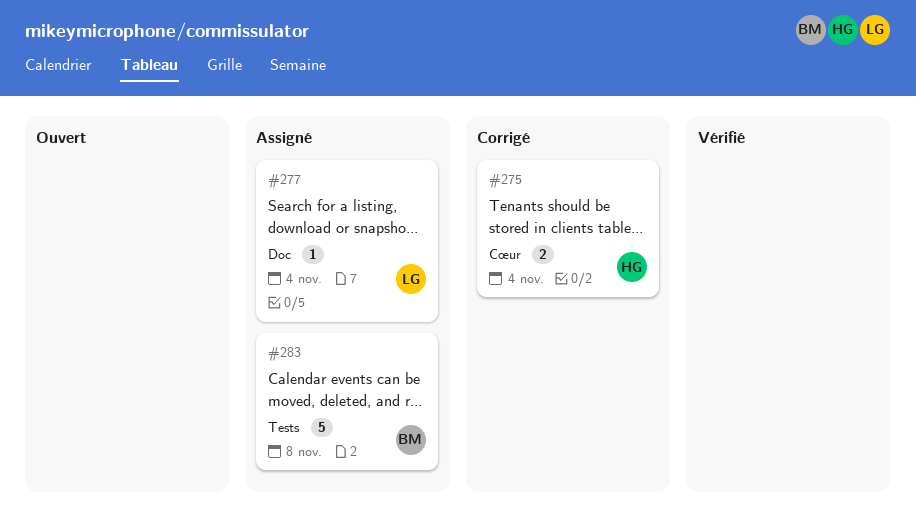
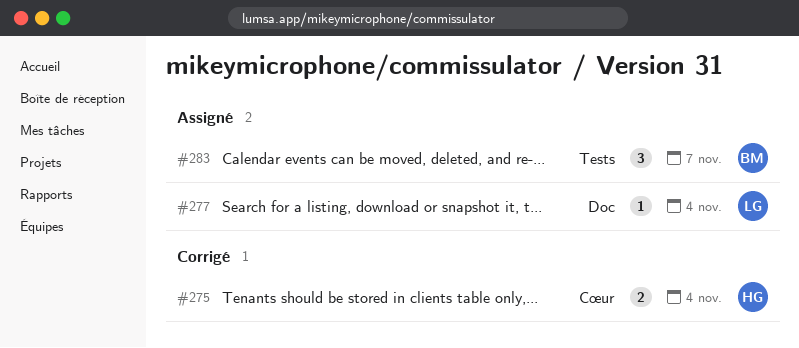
#283, estimate: 5 -> 3
#283, due: Nov 8 -> Nov 7

